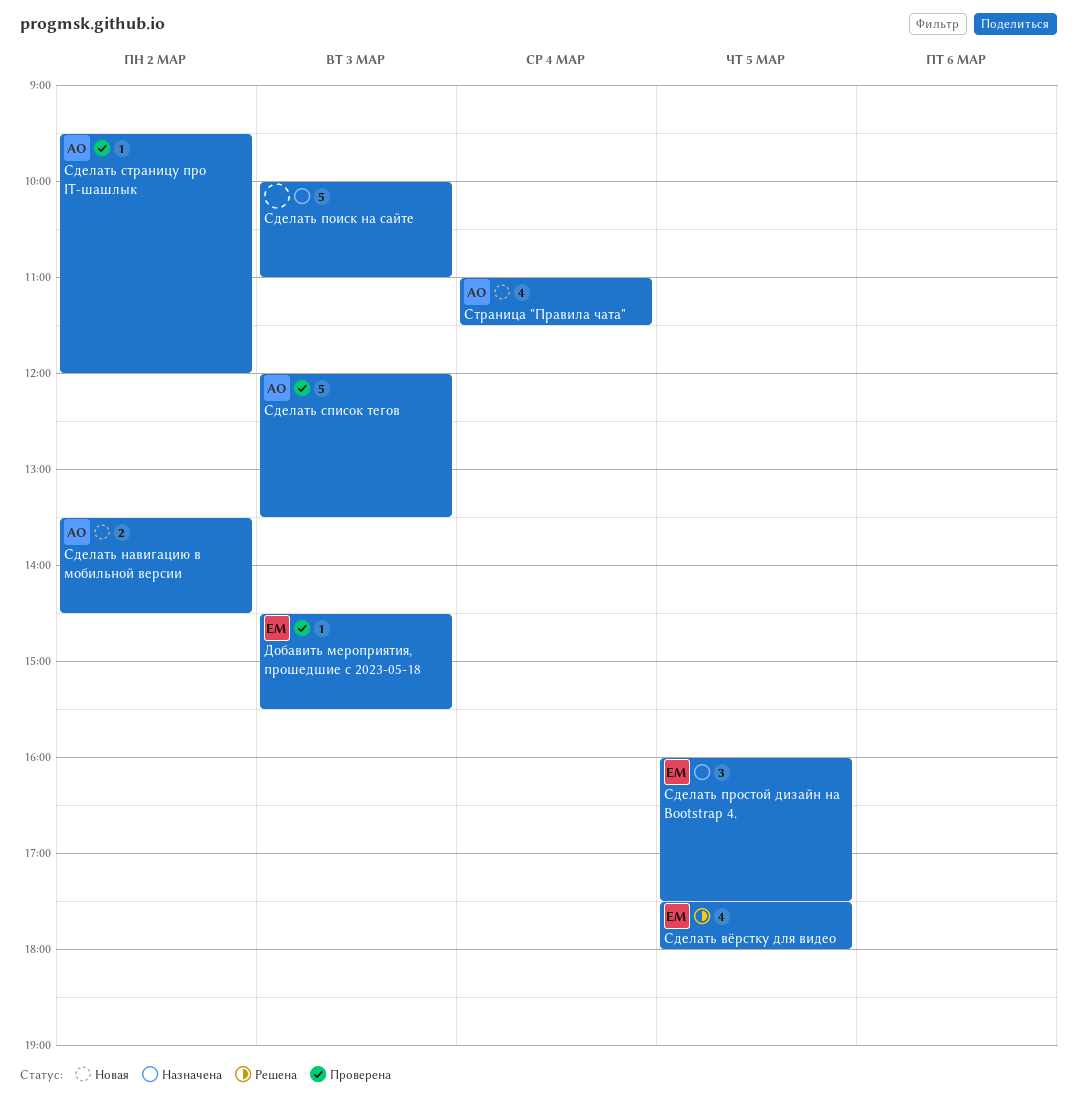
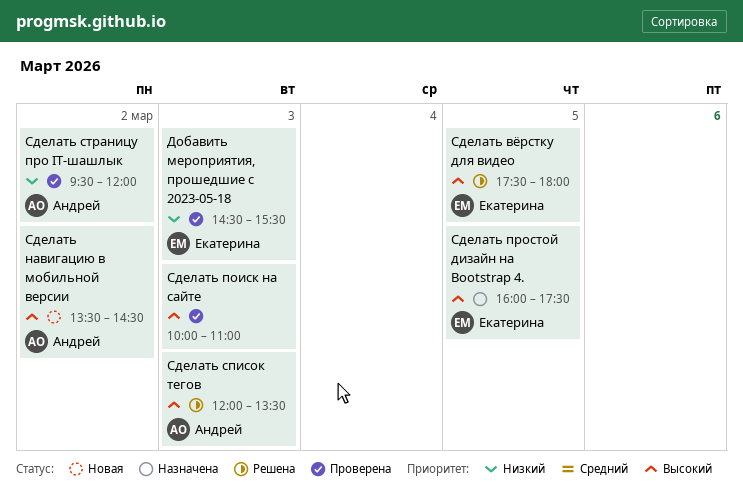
Сделать поиск на сайте, status: Назначена -> Проверена
Сделать список тегов, status: Проверена -> Решена
Страница "Правила чата": present -> none

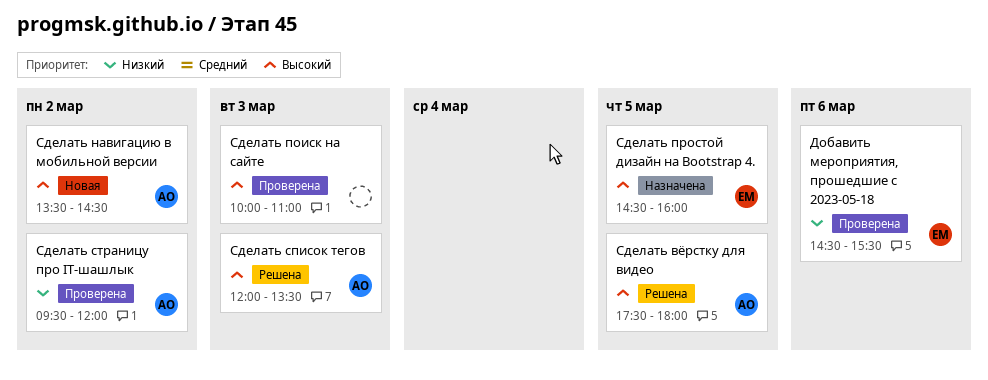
Добавить мероприятия, прошедшие с 2023-05-18, day: Mar 3 -> Mar 6
Сделать вёрстку для видео, owner: Екатерина -> Андрей
Сделать простой дизайн на Bootstrap 4., begins: 16:00 -> 14:30
Сделать простой дизайн на Bootstrap 4., ends: 17:30 -> 16:00

